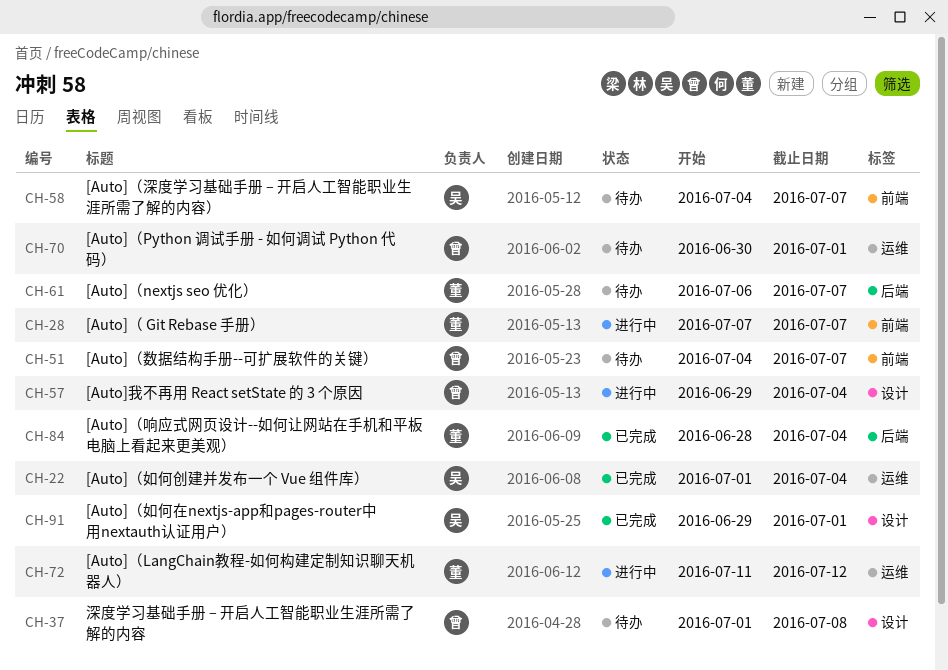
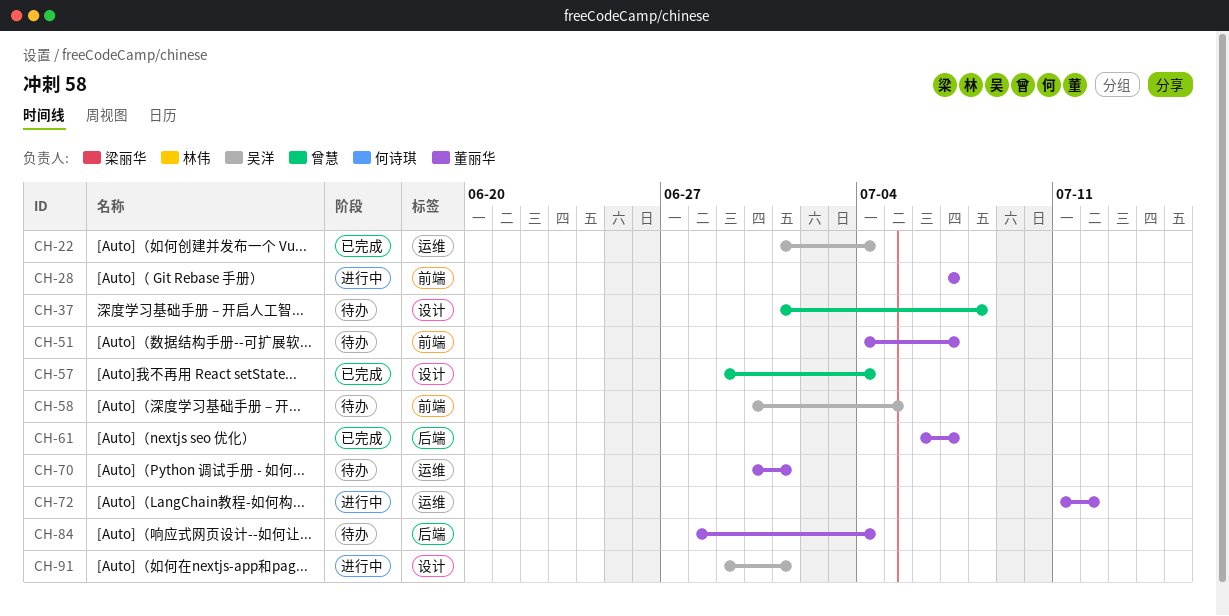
CH-51, owner: 曾慧 -> 董丽华
CH-57, status: 进行中 -> 已完成
CH-58, start: Jul 4 -> Jun 30
CH-58, due: Jul 7 -> Jul 5
CH-61, status: 待办 -> 已完成
CH-70, owner: 曾慧 -> 董丽华
CH-84, status: 已完成 -> 待办
CH-91, status: 已完成 -> 进行中

